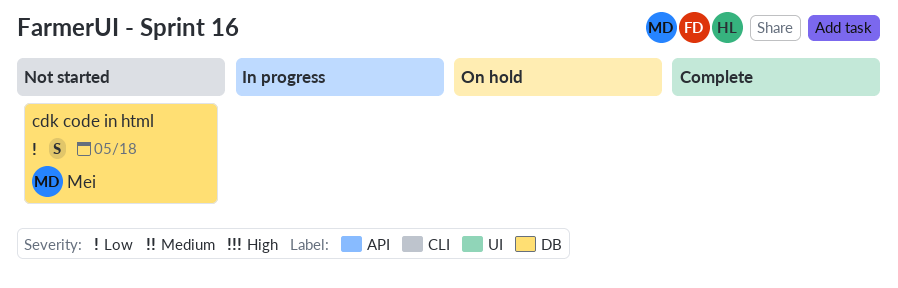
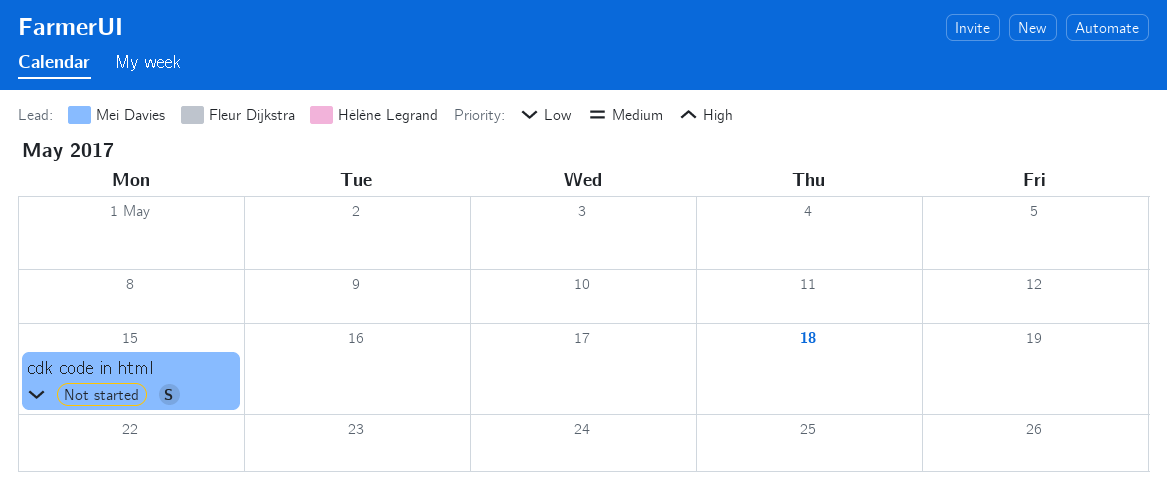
cdk code in html, due: May 18 -> May 15

